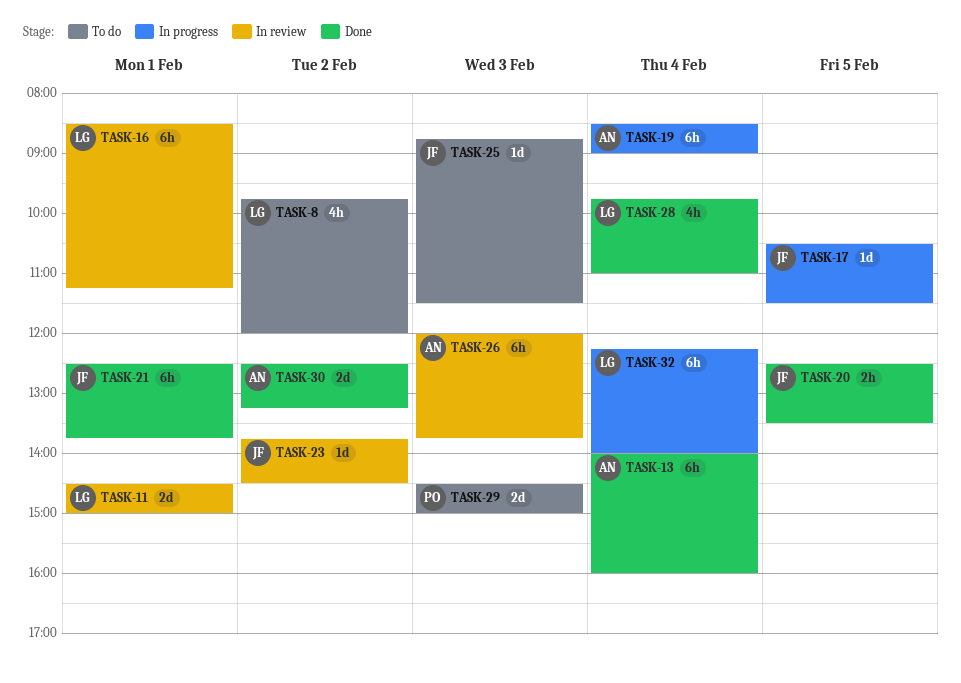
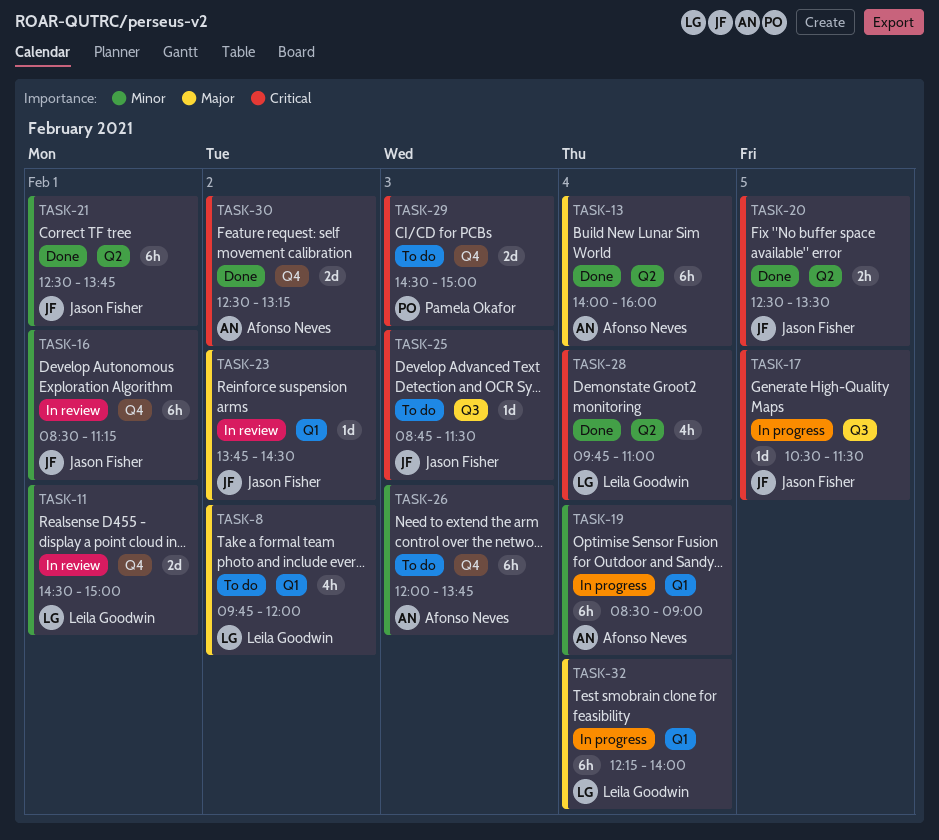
TASK-16, owner: Leila Goodwin -> Jason Fisher
TASK-26, status: In review -> To do

